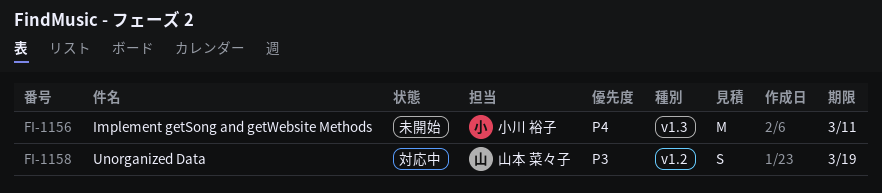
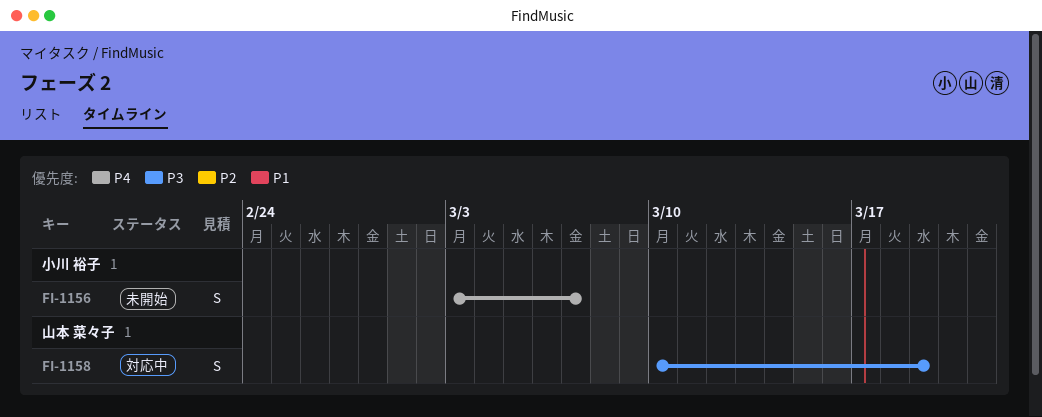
FI-1156, estimate: M -> S
FI-1156, due: Mar 11 -> Mar 7

